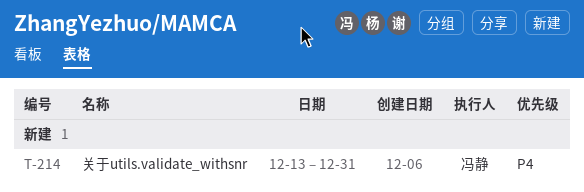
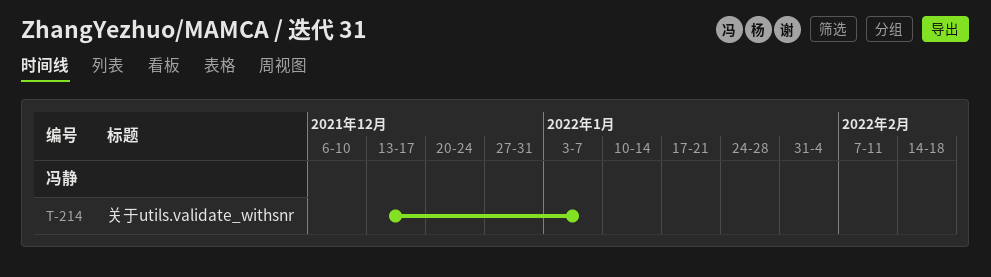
T-214, due: Dec 31 -> Jan 7

